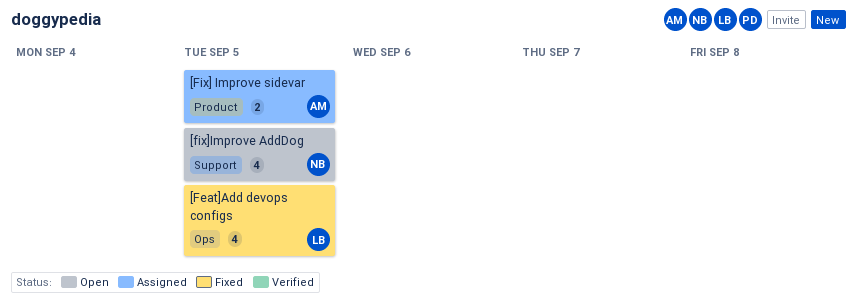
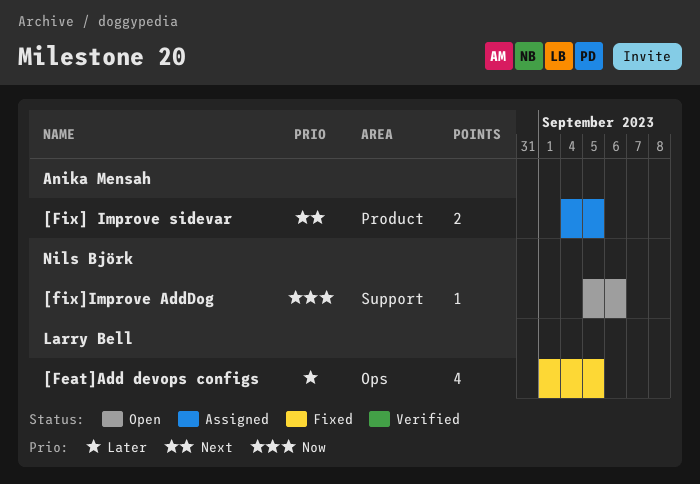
[fix]Improve AddDog, estimate: 4 -> 1
[fix]Improve AddDog, due: Sep 5 -> Sep 6

